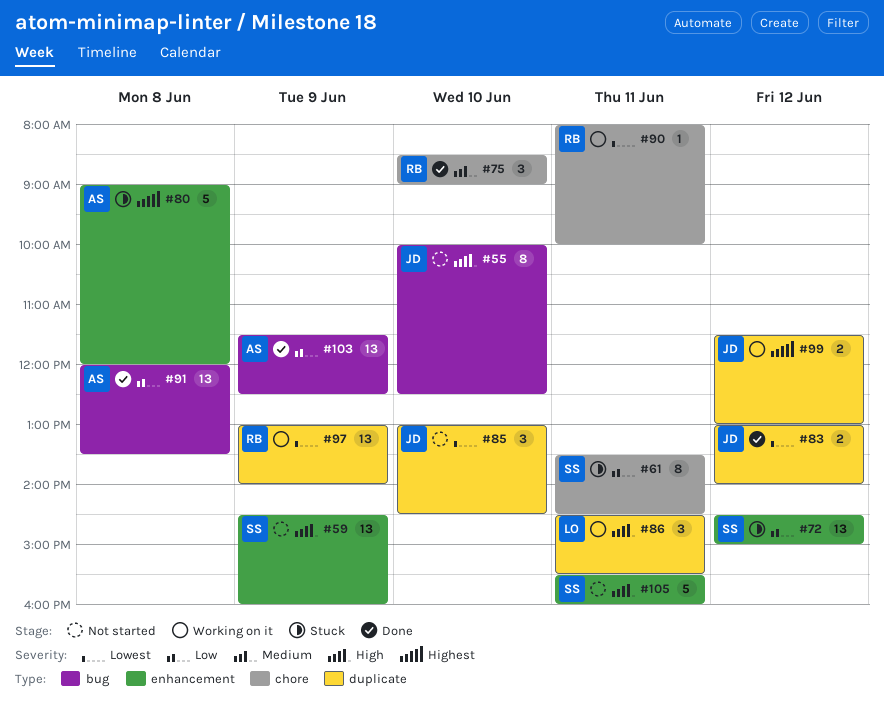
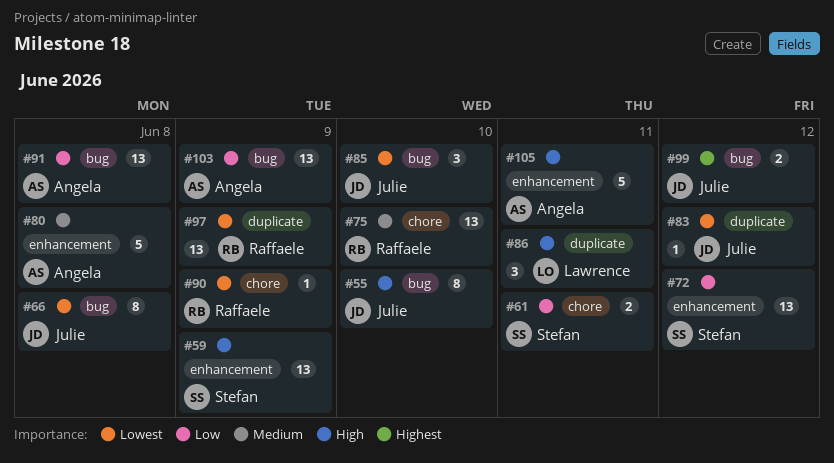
#61, estimate: 8 -> 2
#66: none -> present
#75, estimate: 3 -> 13
#80, priority: Highest -> Medium
#83, estimate: 2 -> 1
#85, label: duplicate -> bug
#90, day: Jun 11 -> Jun 9
#99, label: duplicate -> bug
#105, owner: Stefan -> Angela

